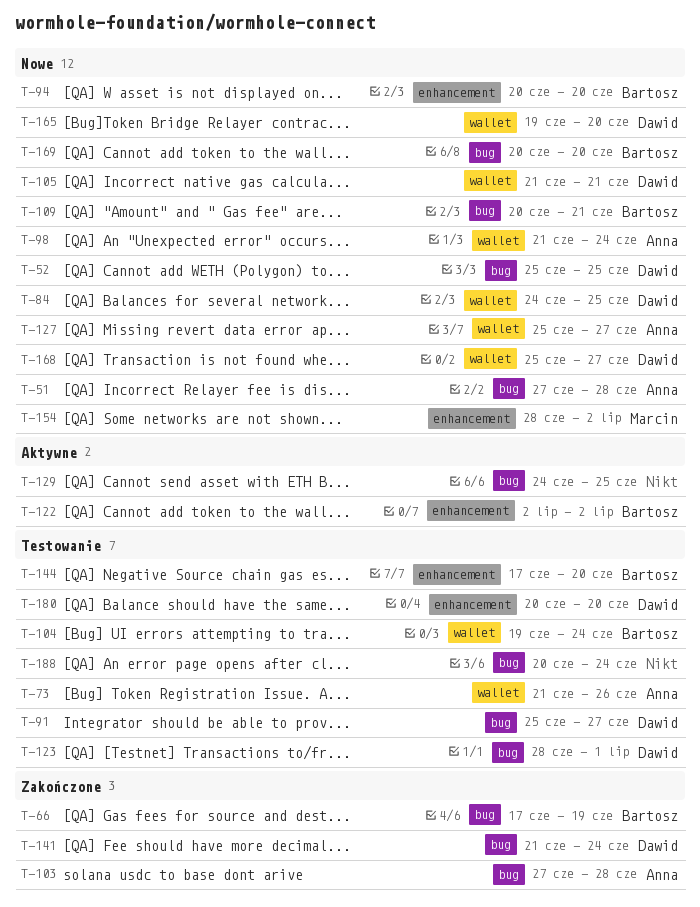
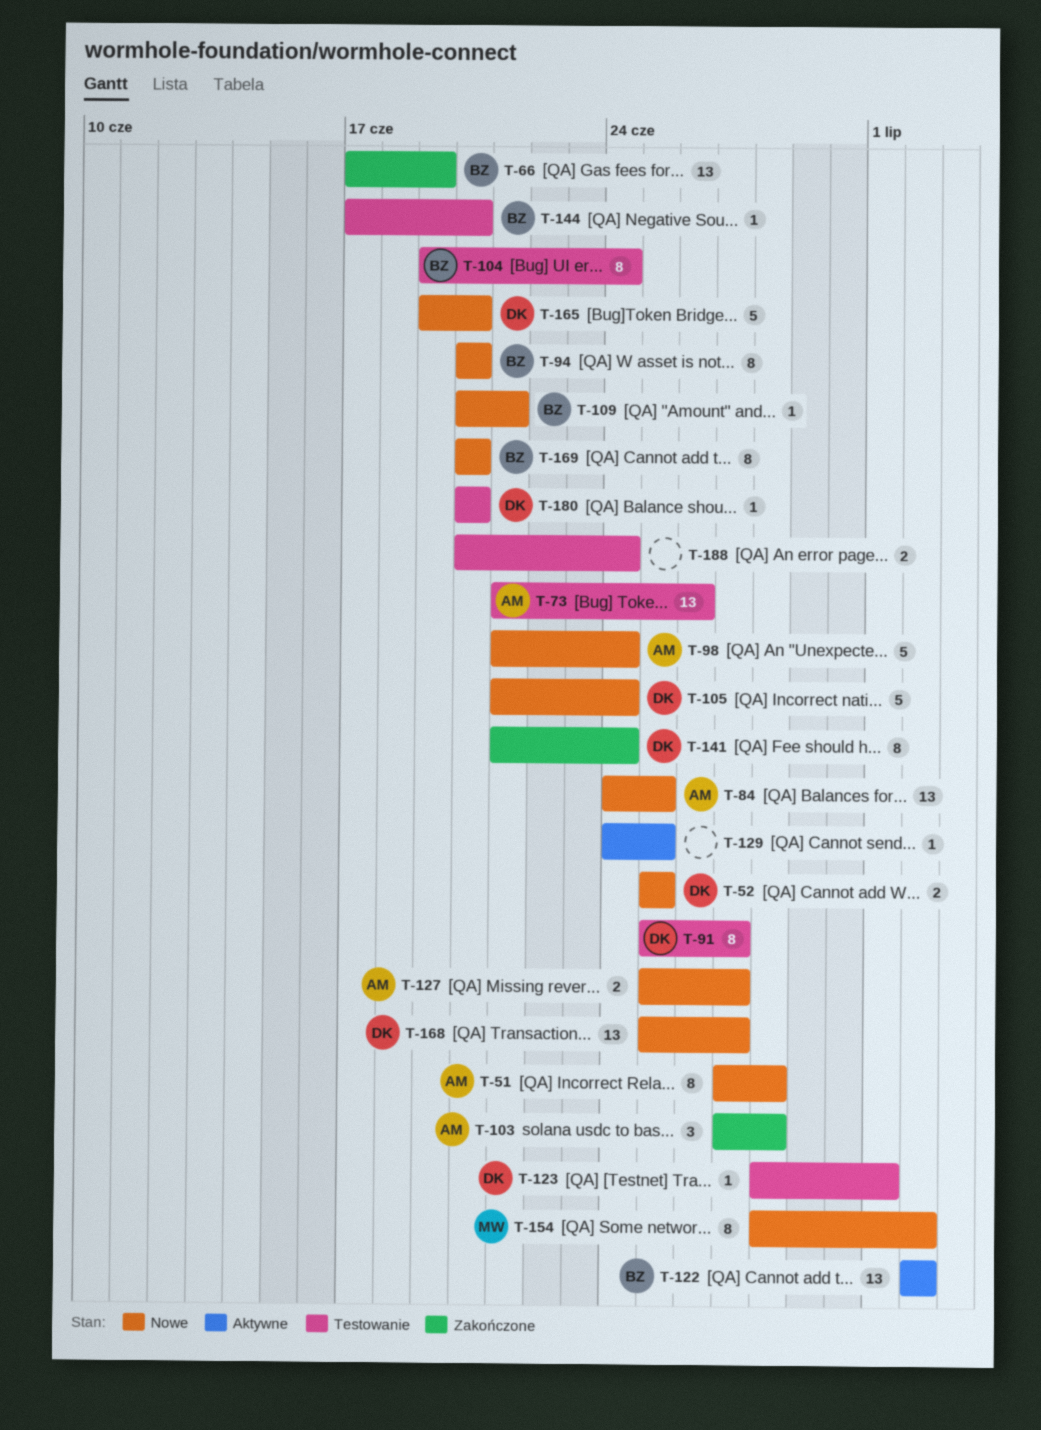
T-84, owner: Dawid -> Anna
T-105, due: Jun 21 -> Jun 24

